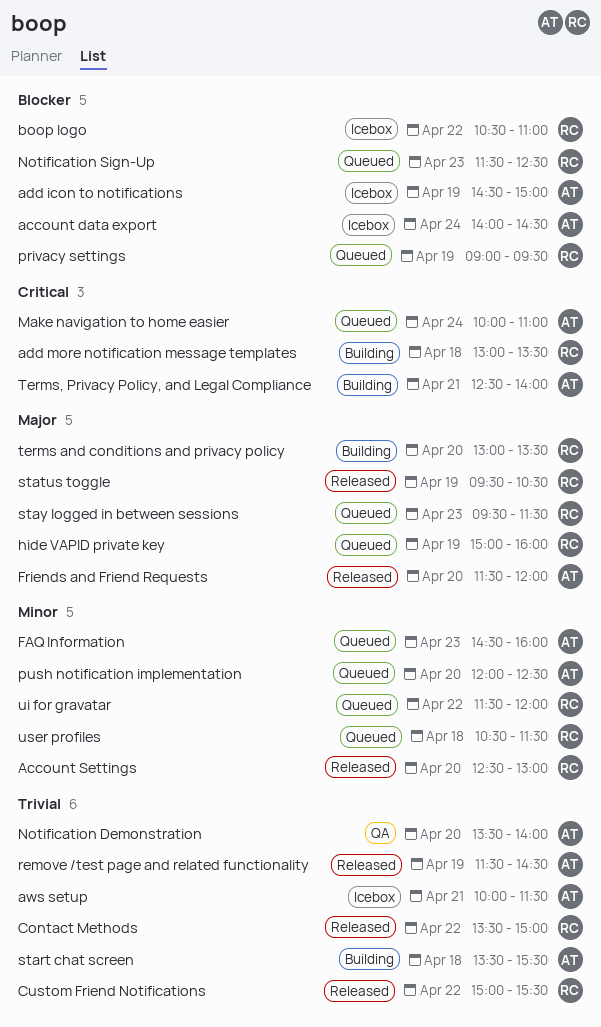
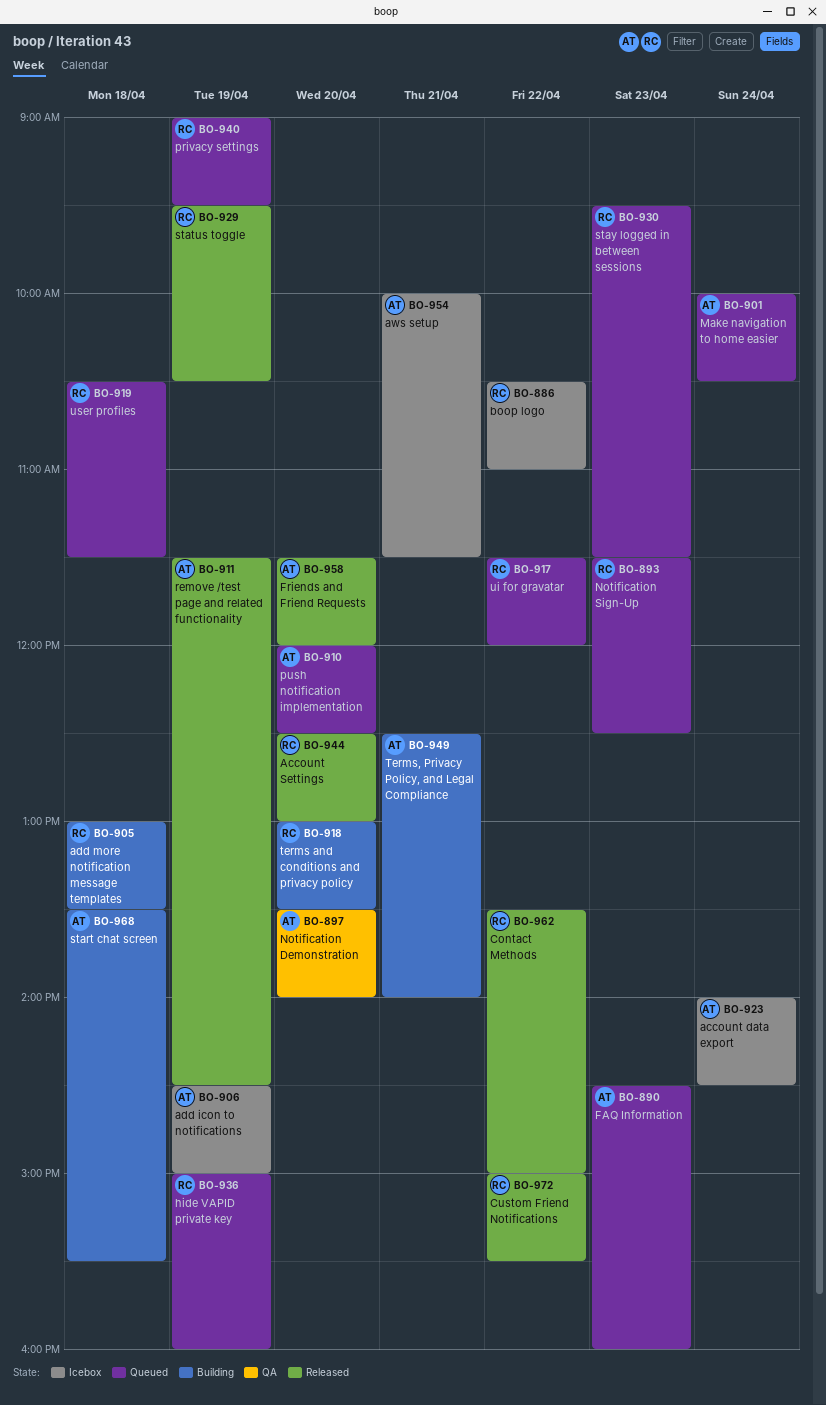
Make navigation to home easier, ends: 11:00 -> 10:30

